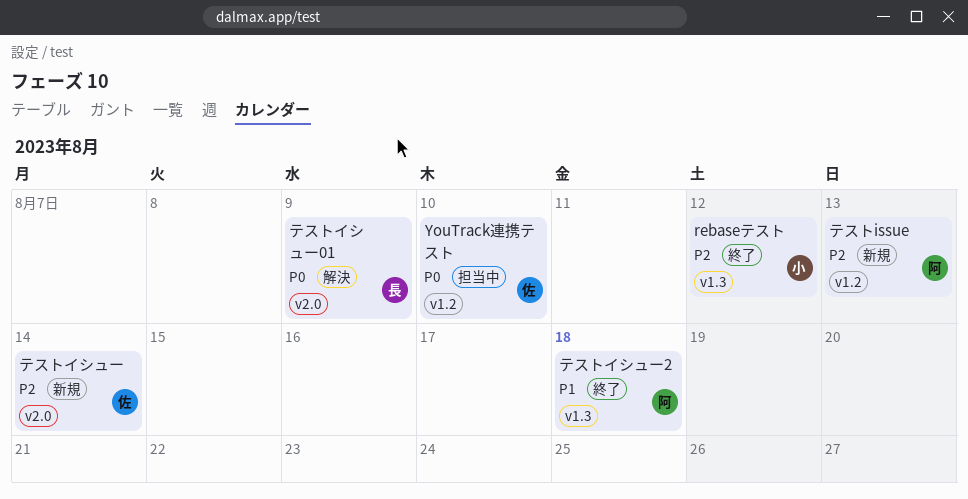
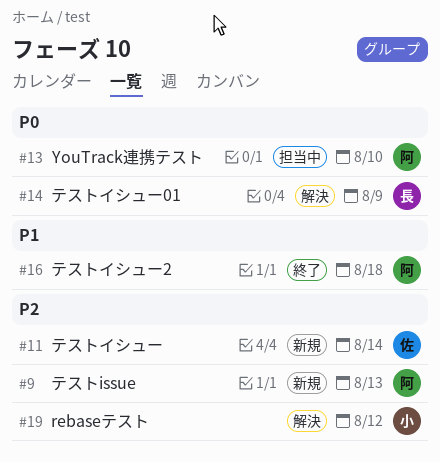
rebaseテスト, status: 終了 -> 解決
YouTrack連携テスト, owner: 佐 -> 阿

